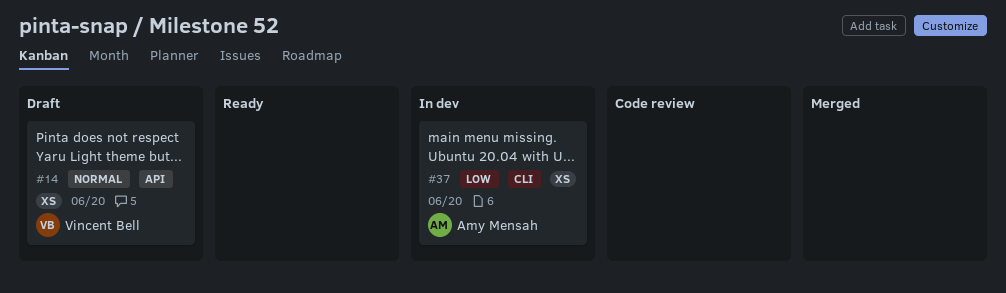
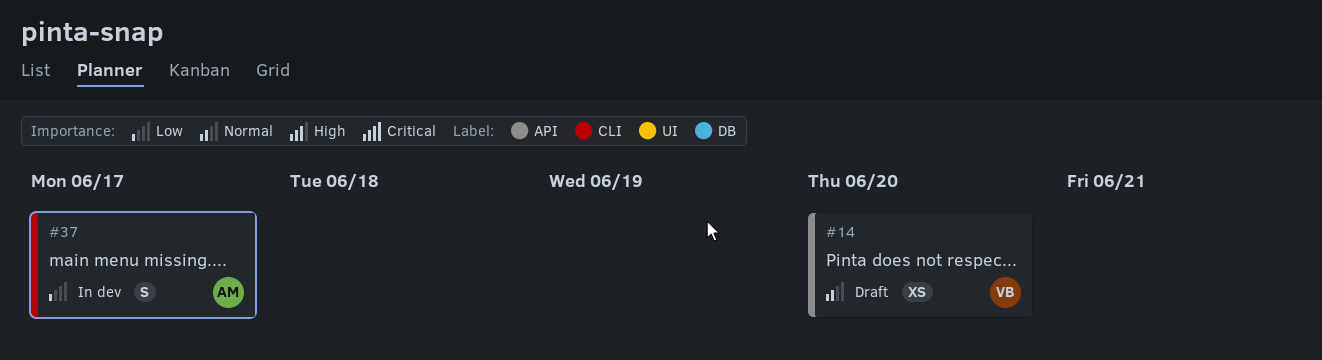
#37, estimate: XS -> S
#37, due: Jun 20 -> Jun 17

